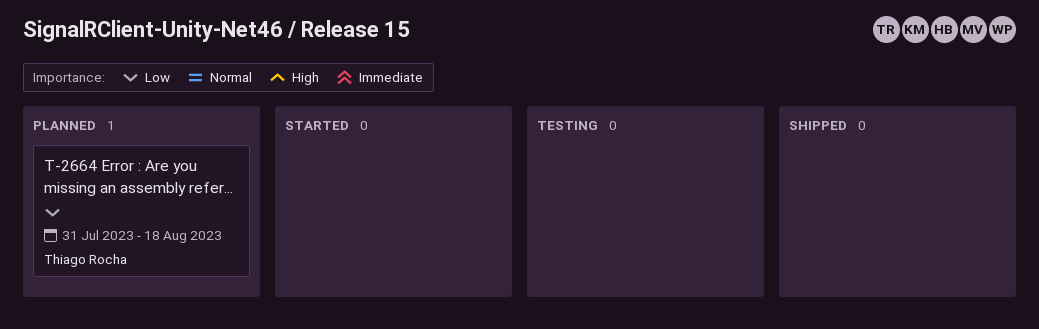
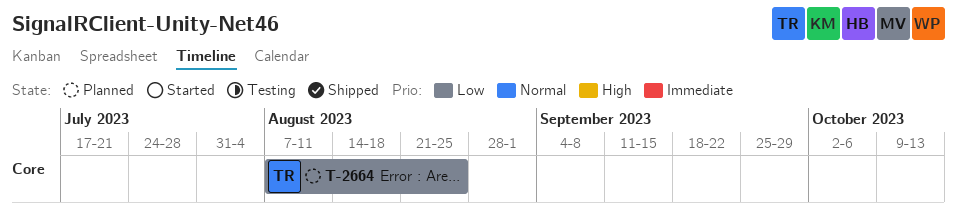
T-2664, start: Jul 31 -> Aug 7
T-2664, due: Aug 18 -> Aug 25

